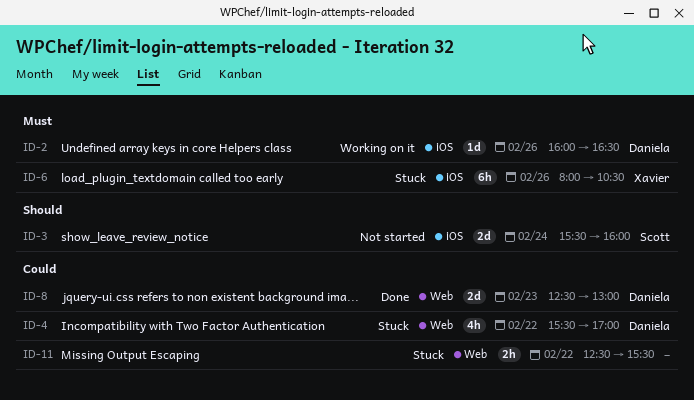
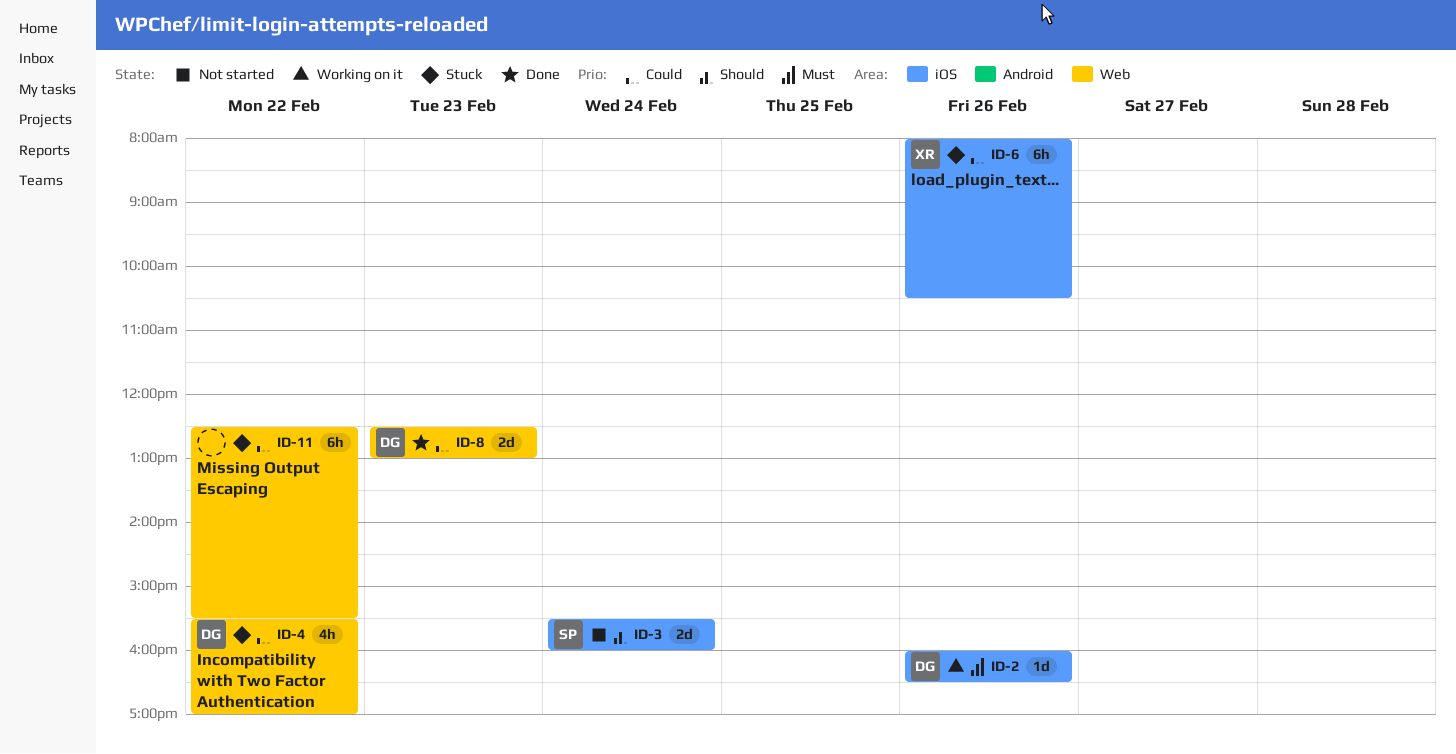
ID-6, priority: Must -> Could
ID-11, estimate: 2h -> 6h

